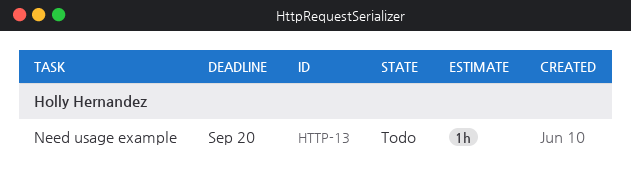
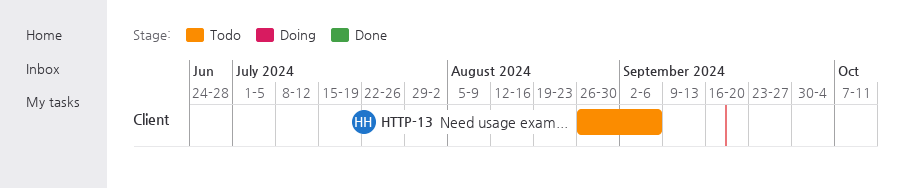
HTTP-13, due: Sep 20 -> Sep 6

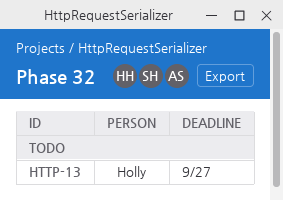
HTTP-13, due: Sep 6 -> Sep 27

